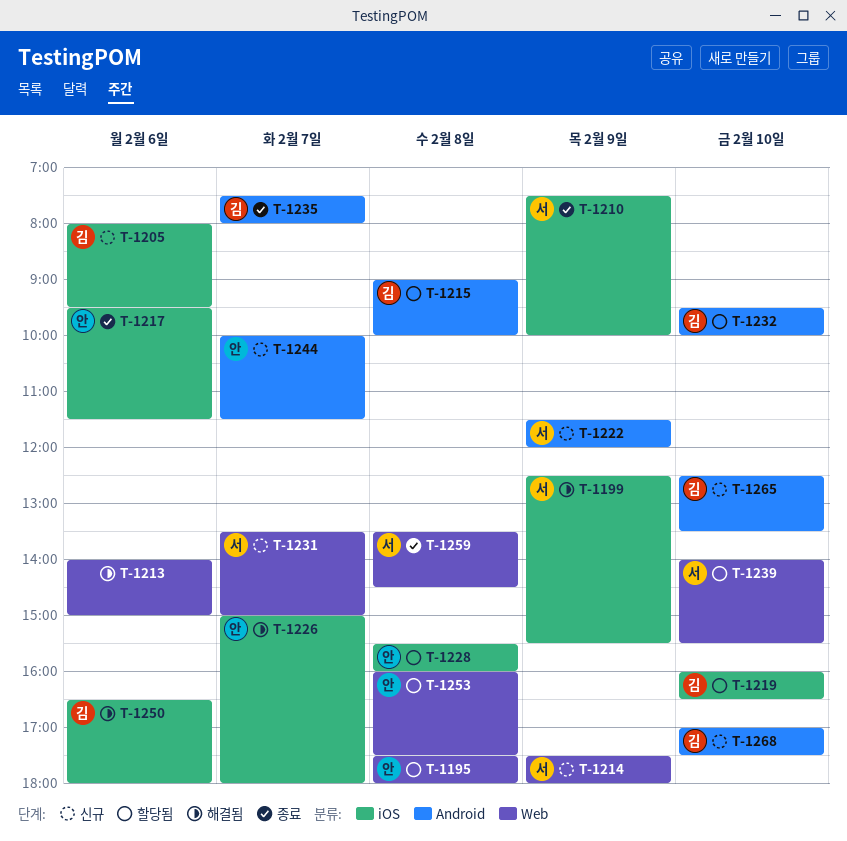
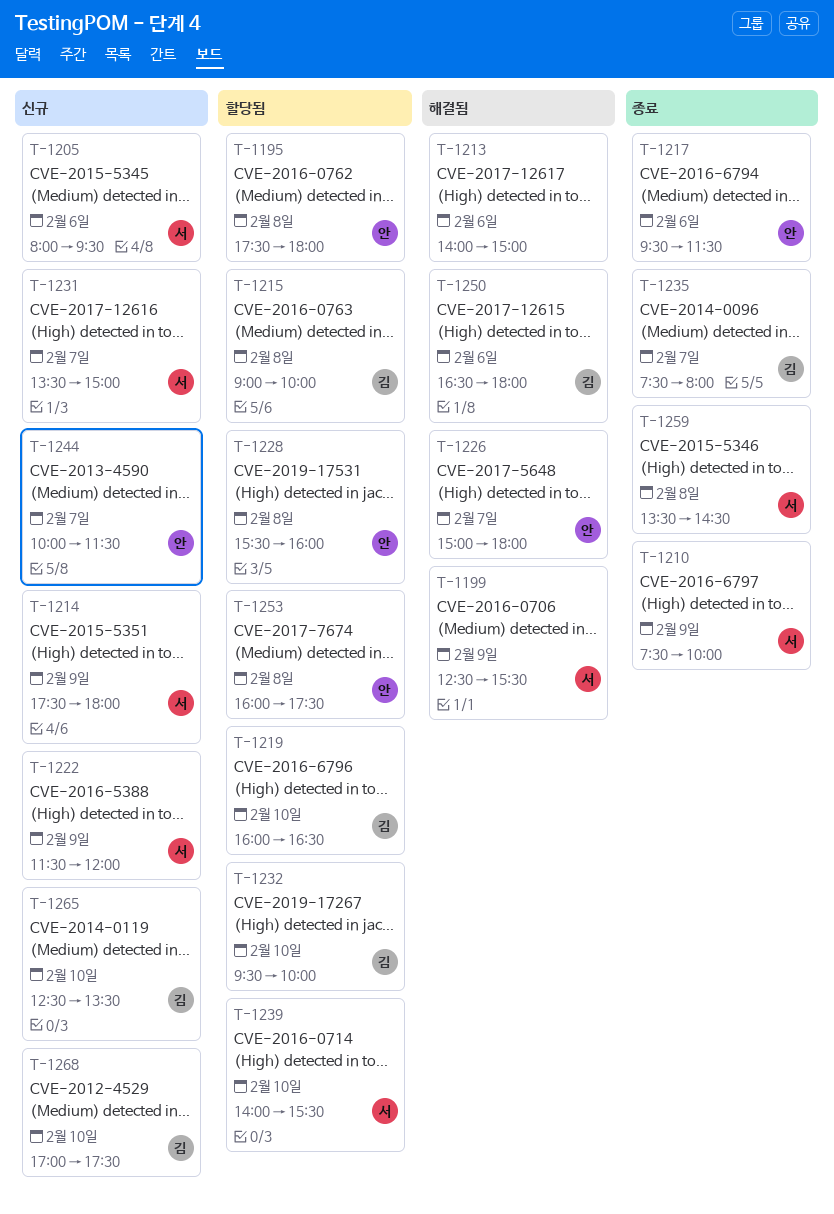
T-1205, owner: 김 -> 서

